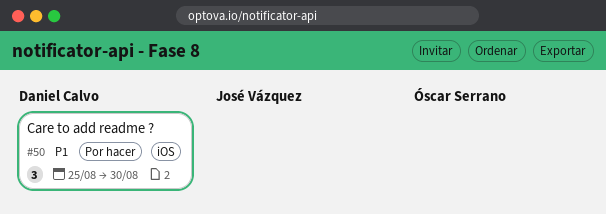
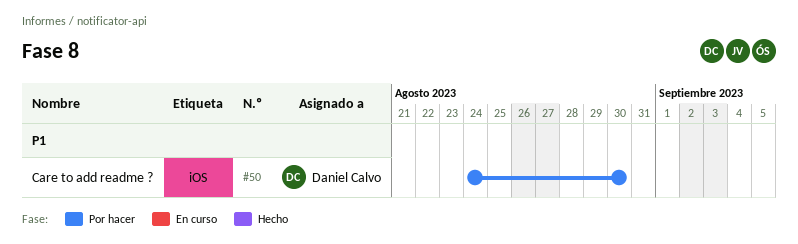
#50, start: Aug 25 -> Aug 24

